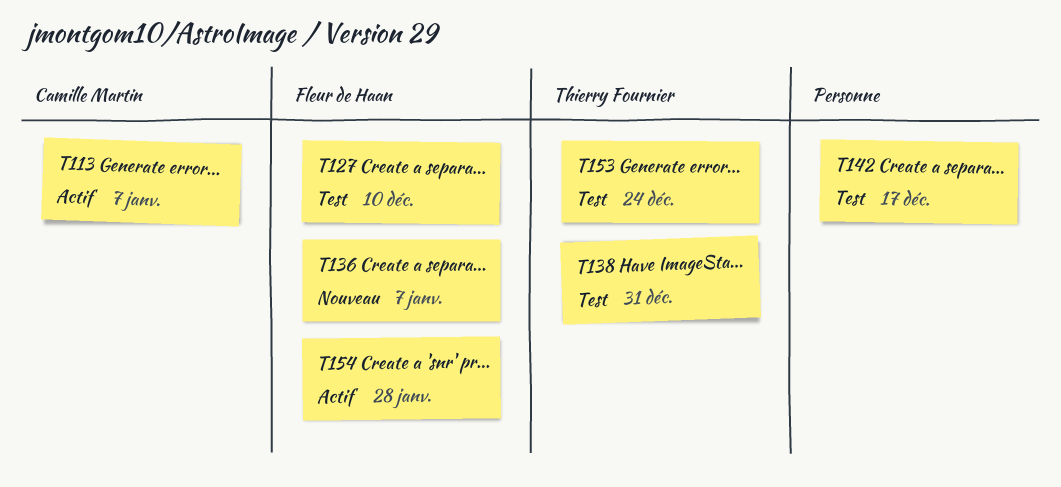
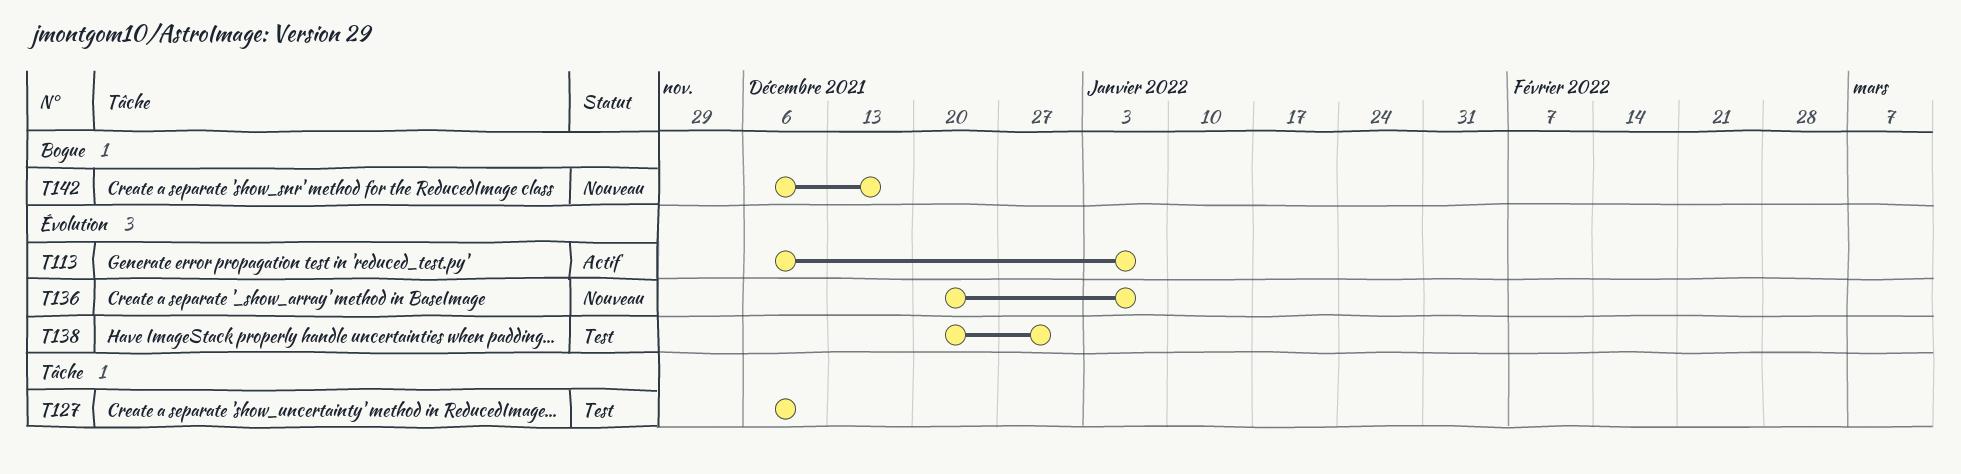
T142, status: Test -> Nouveau
T153: present -> none
T154: present -> none

